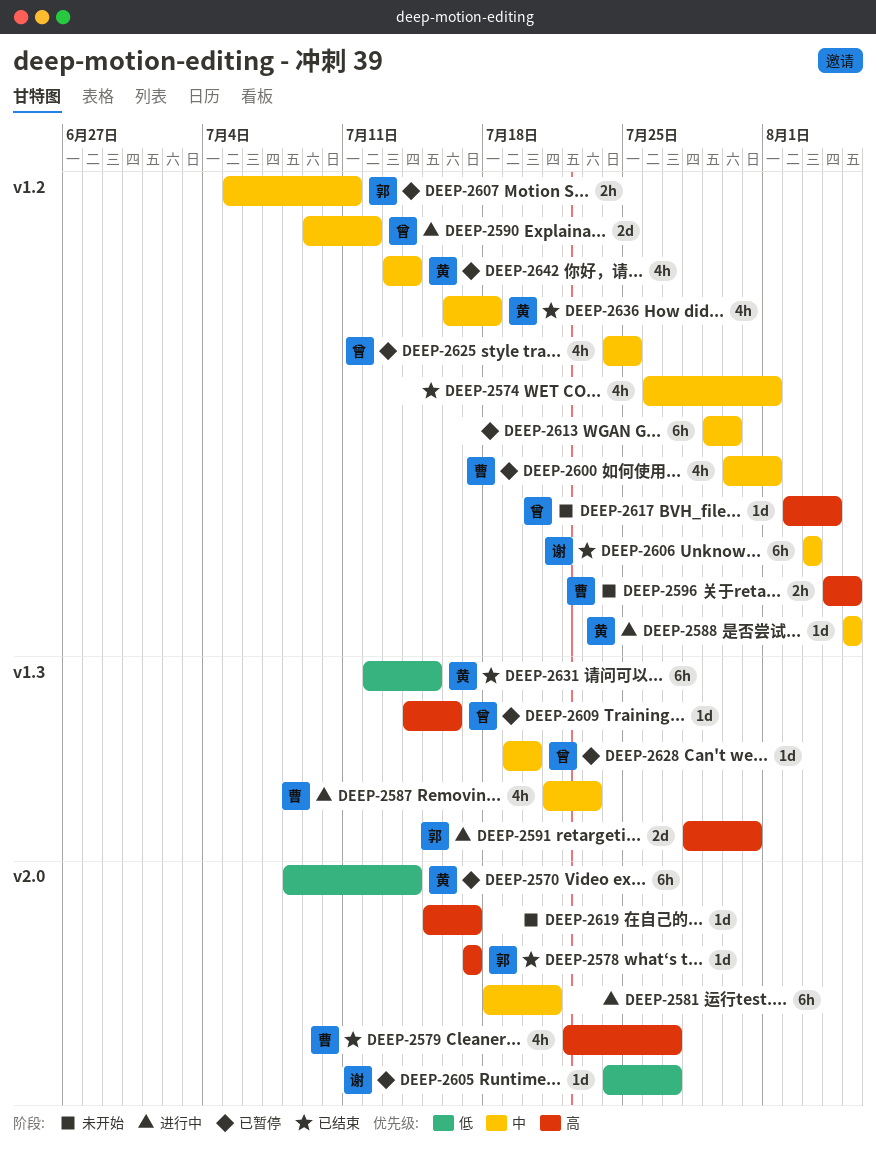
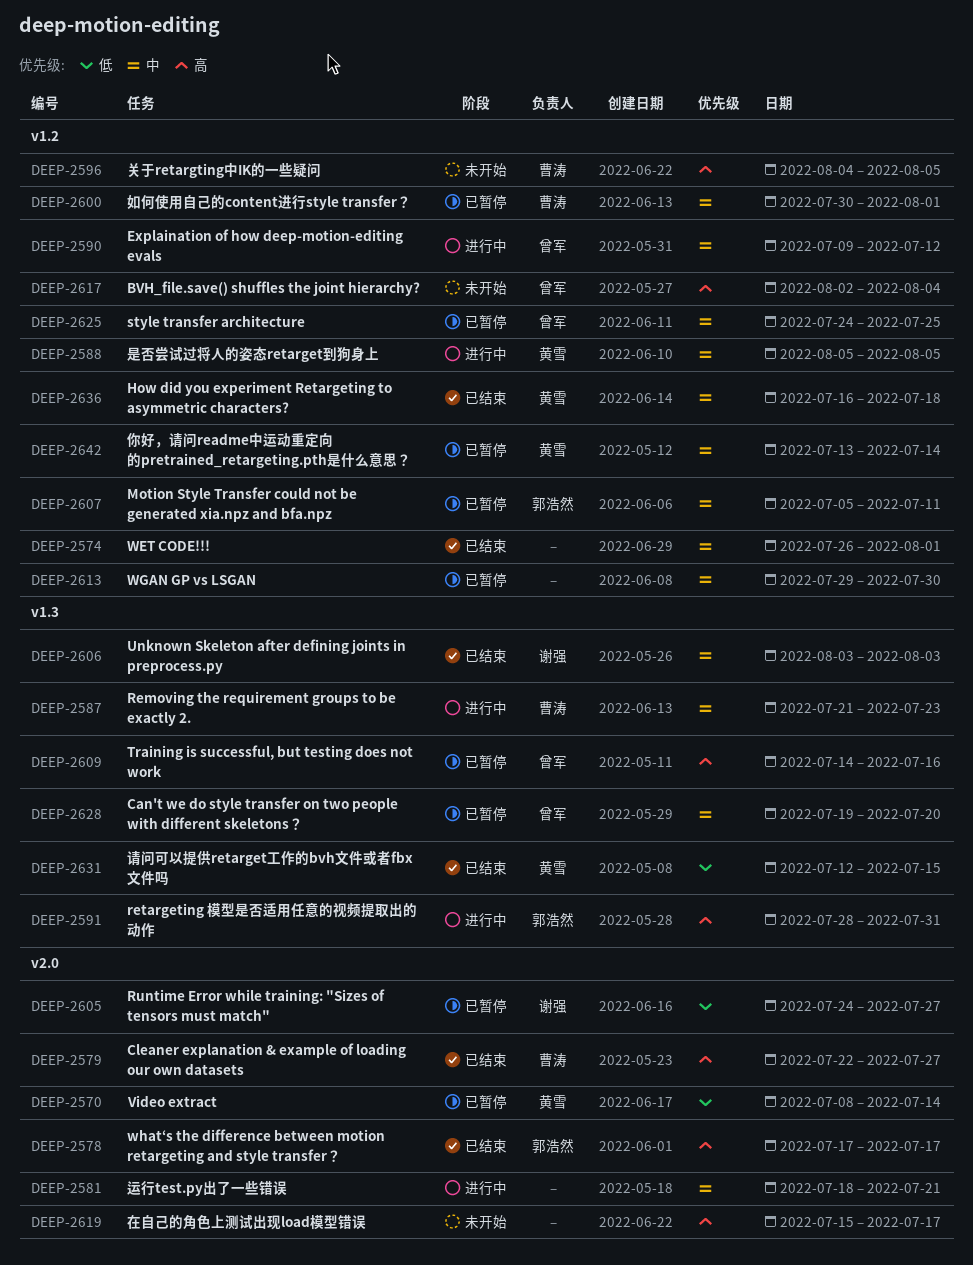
DEEP-2606, label: v1.2 -> v1.3

